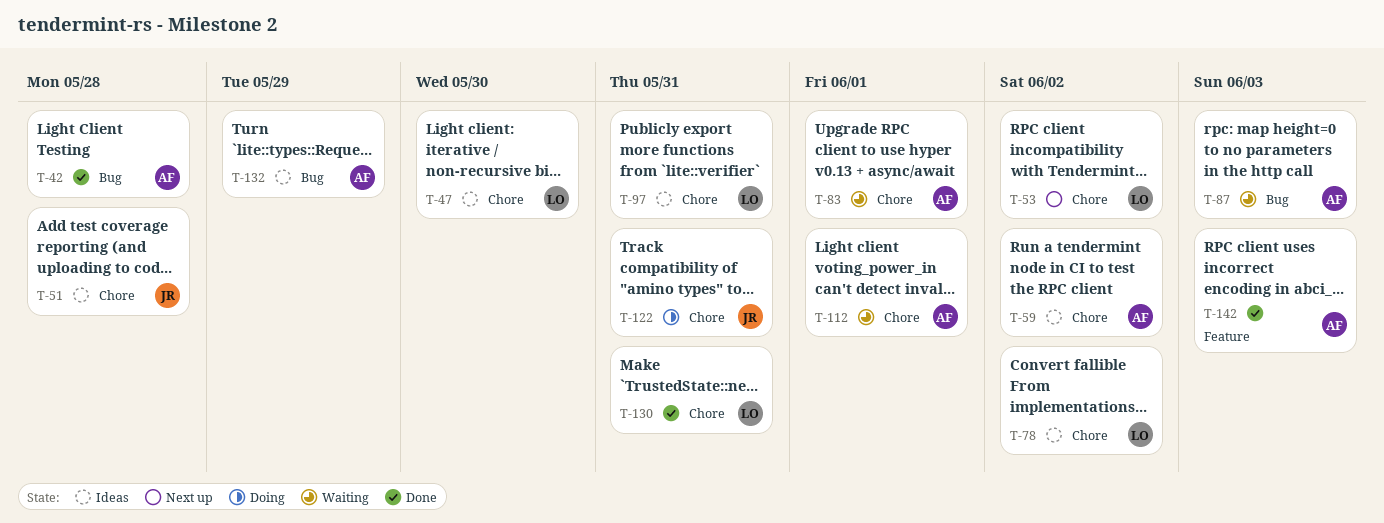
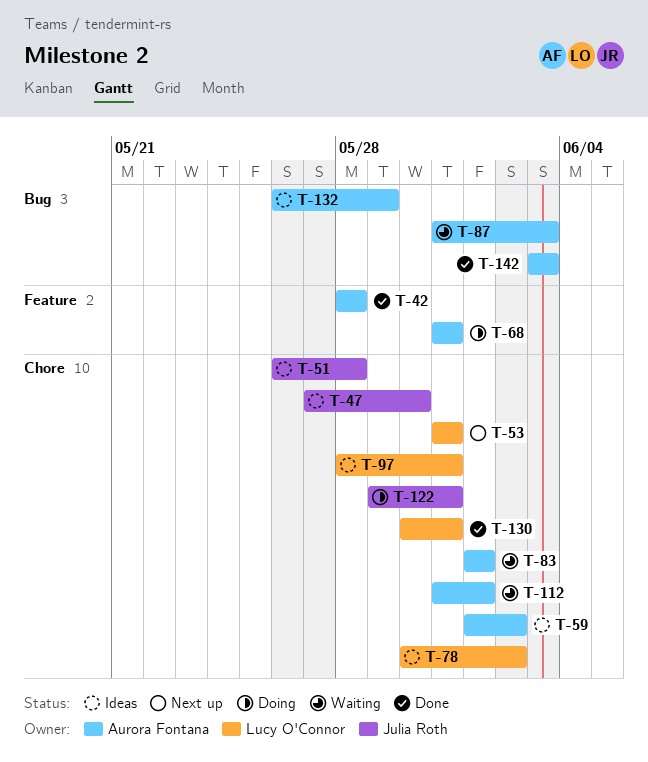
T-42, label: Bug -> Feature
T-47, owner: Lucy O'Connor -> Julia Roth
T-53, due: Jun 2 -> May 31
T-68: none -> present
T-142, label: Feature -> Bug

